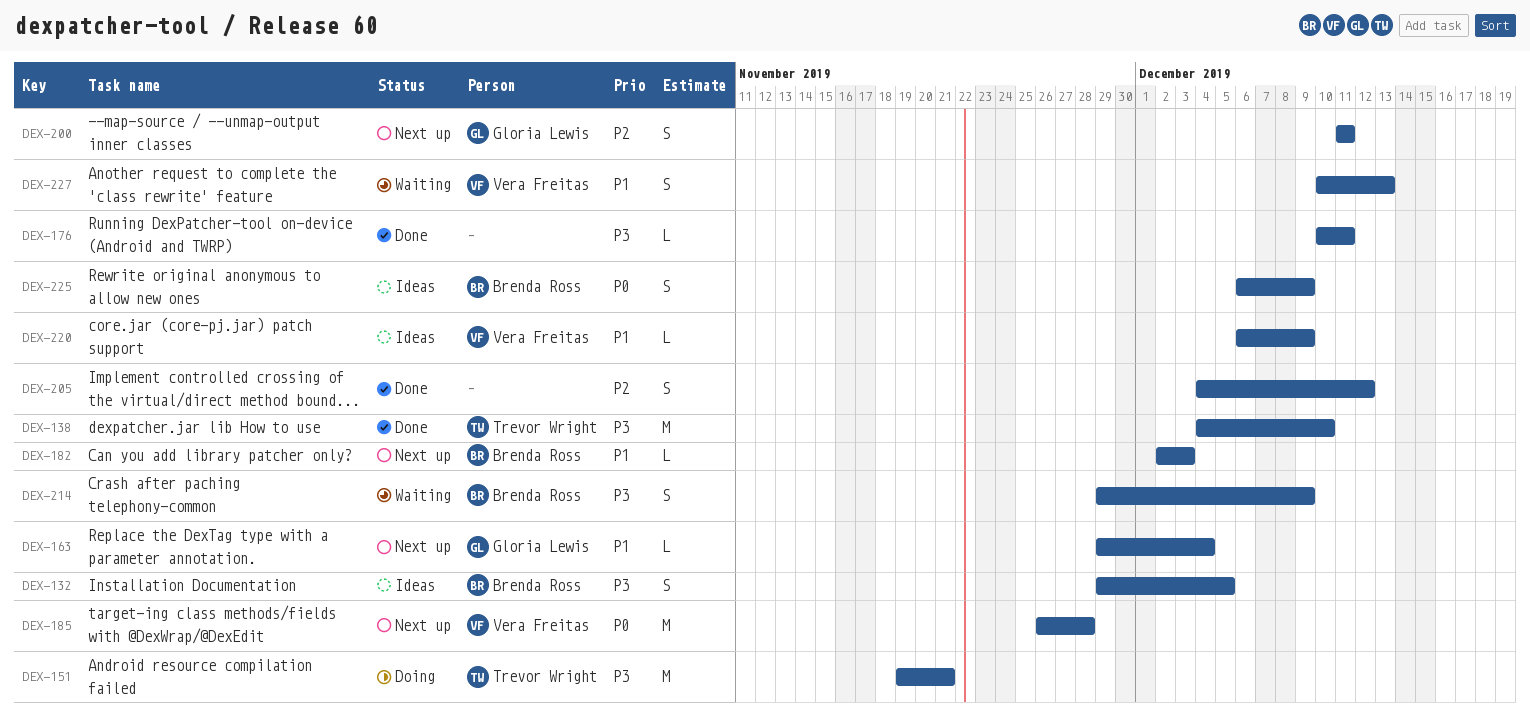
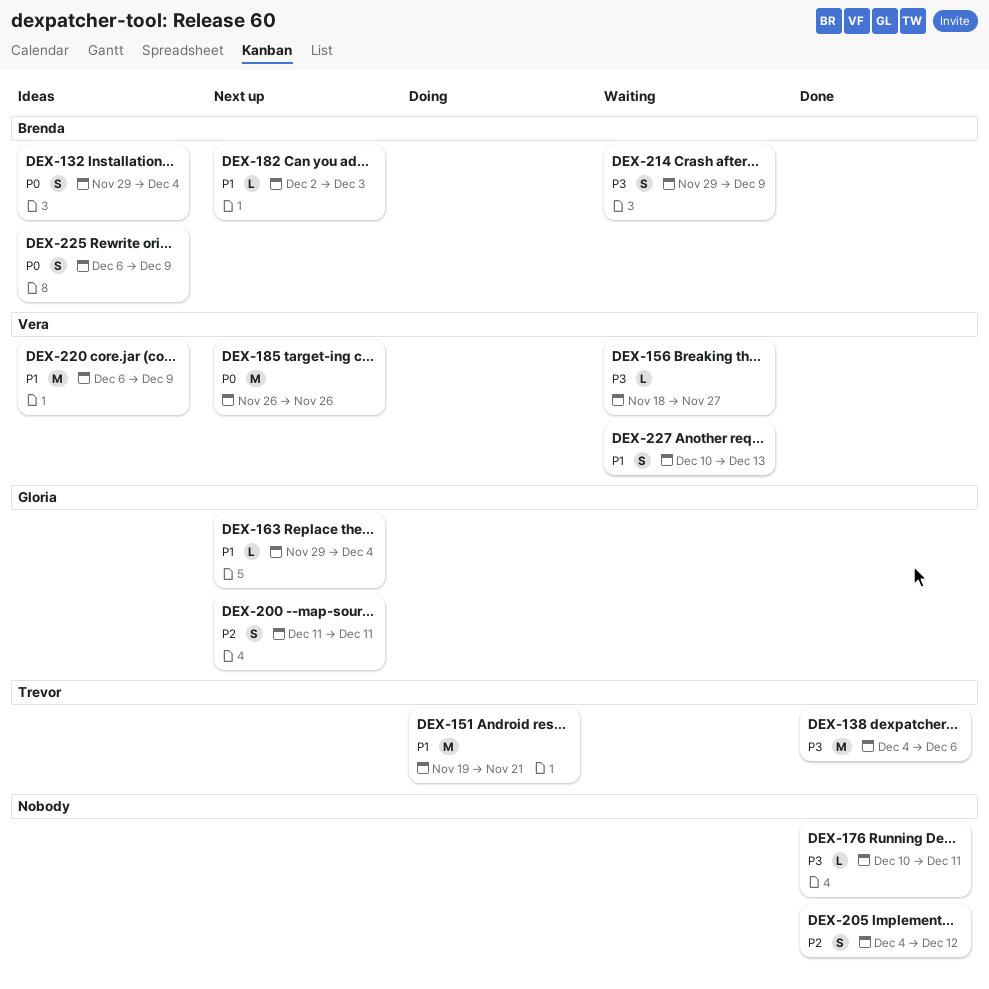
DEX-132, priority: P3 -> P0
DEX-132, due: Dec 5 -> Dec 4
DEX-138, due: Dec 10 -> Dec 6
DEX-151, priority: P3 -> P1
DEX-156: none -> present
DEX-185, due: Nov 28 -> Nov 26
DEX-220, estimate: L -> M

